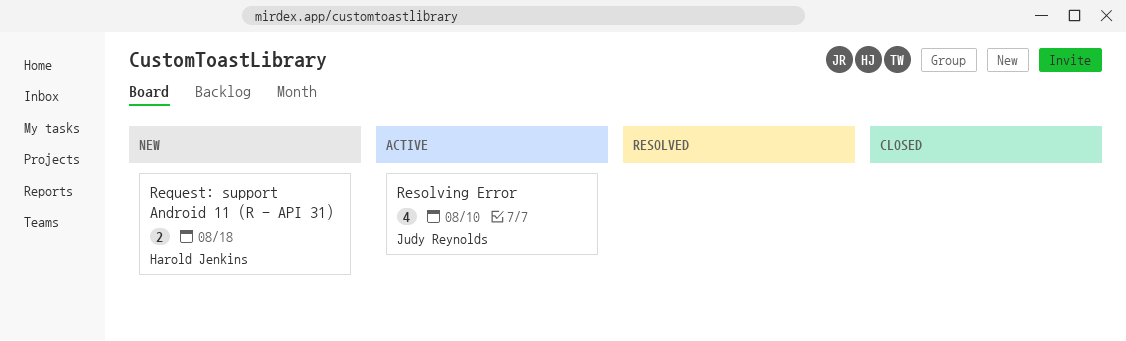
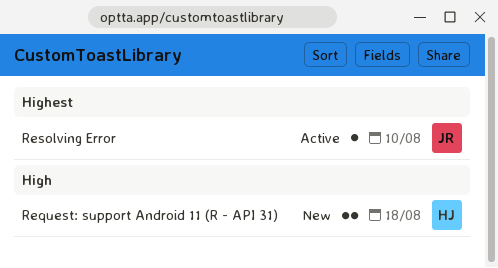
Resolving Error, estimate: 4 -> 1

